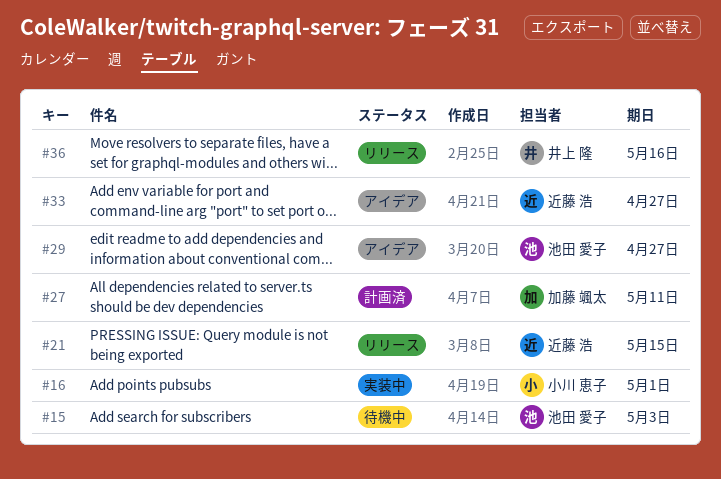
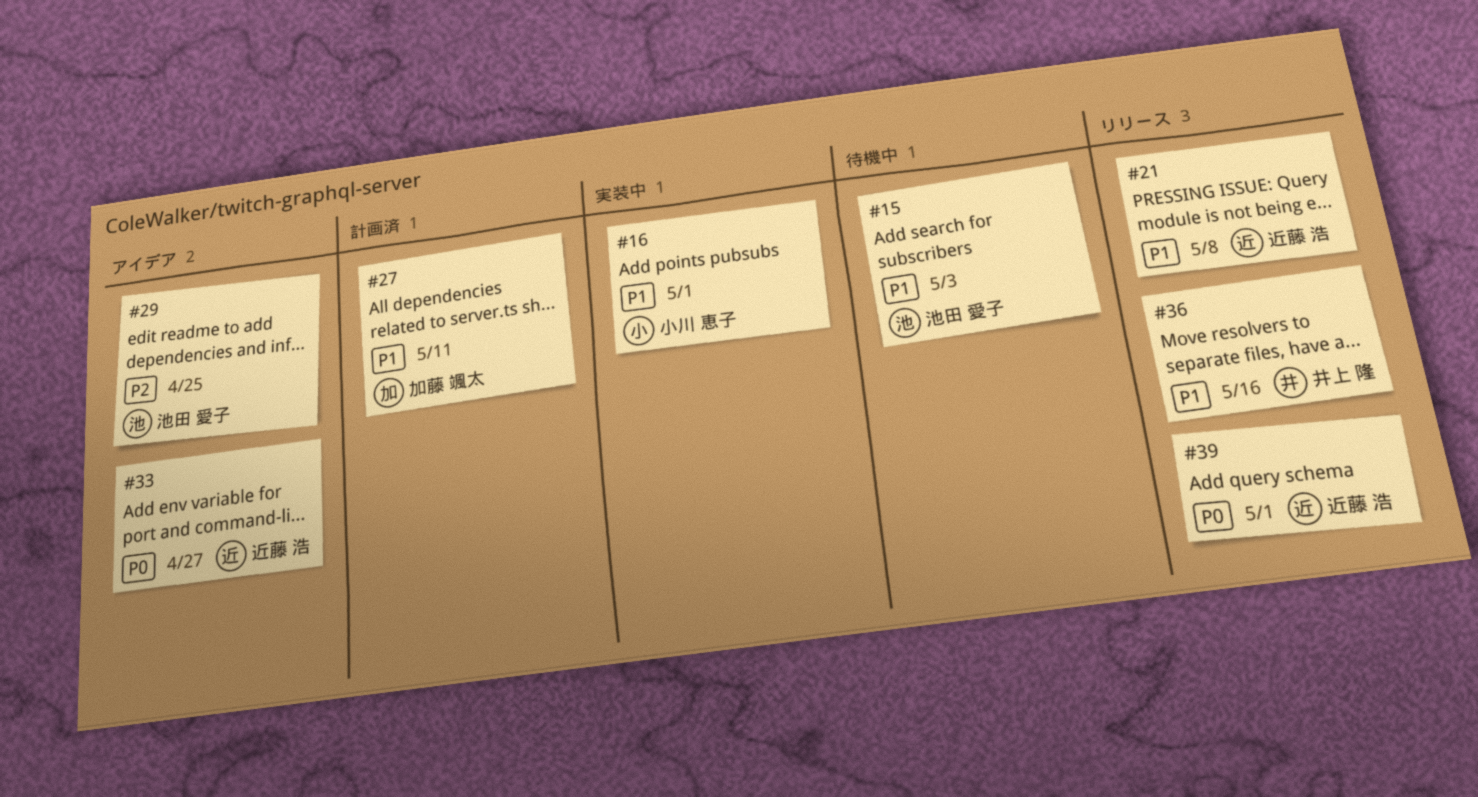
#21, due: May 15 -> May 8
#29, due: Apr 27 -> Apr 25
#39: none -> present

